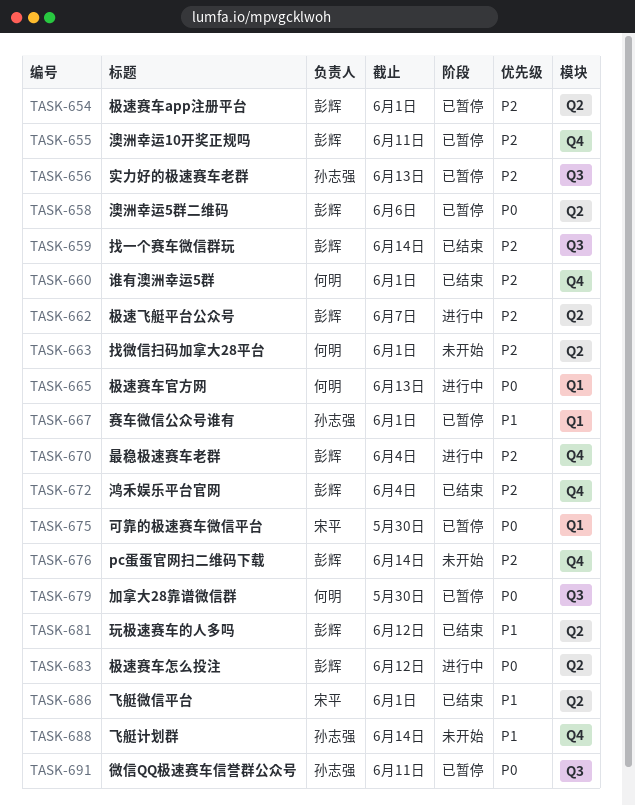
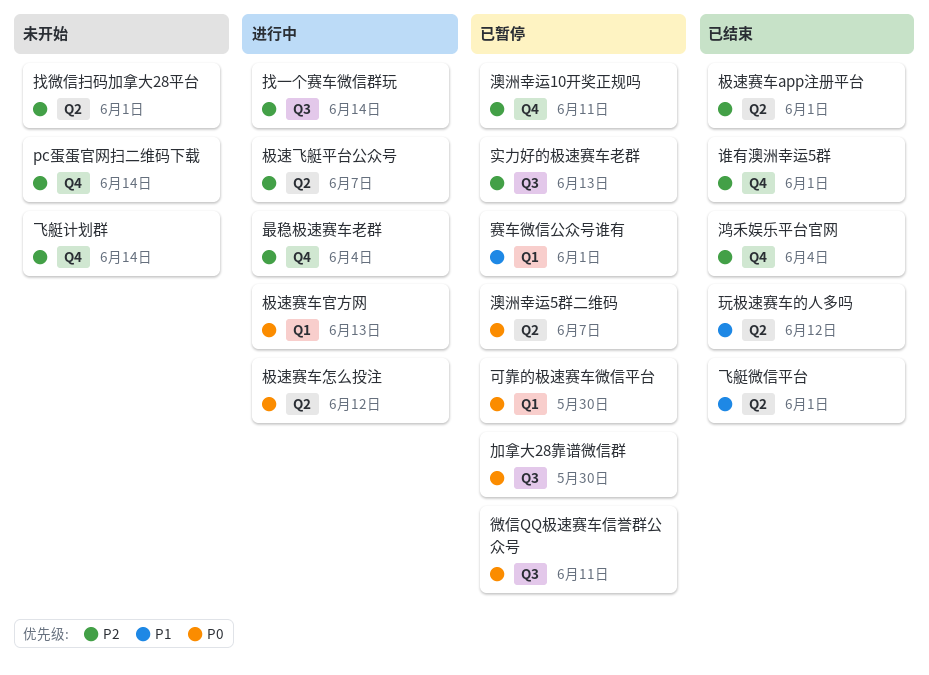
找一个赛车微信群玩, status: 已结束 -> 进行中
极速赛车app注册平台, status: 已暂停 -> 已结束
澳洲幸运5群二维码, due: Jun 6 -> Jun 7
飞艇计划群, priority: P1 -> P2

